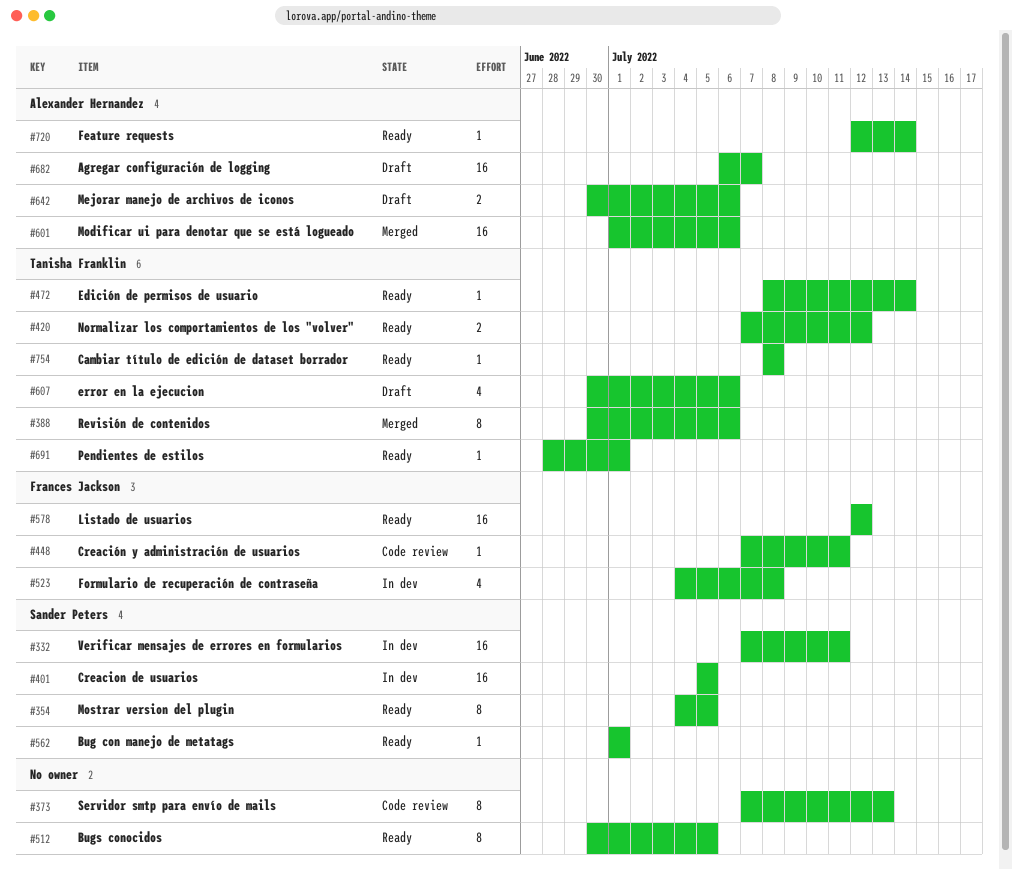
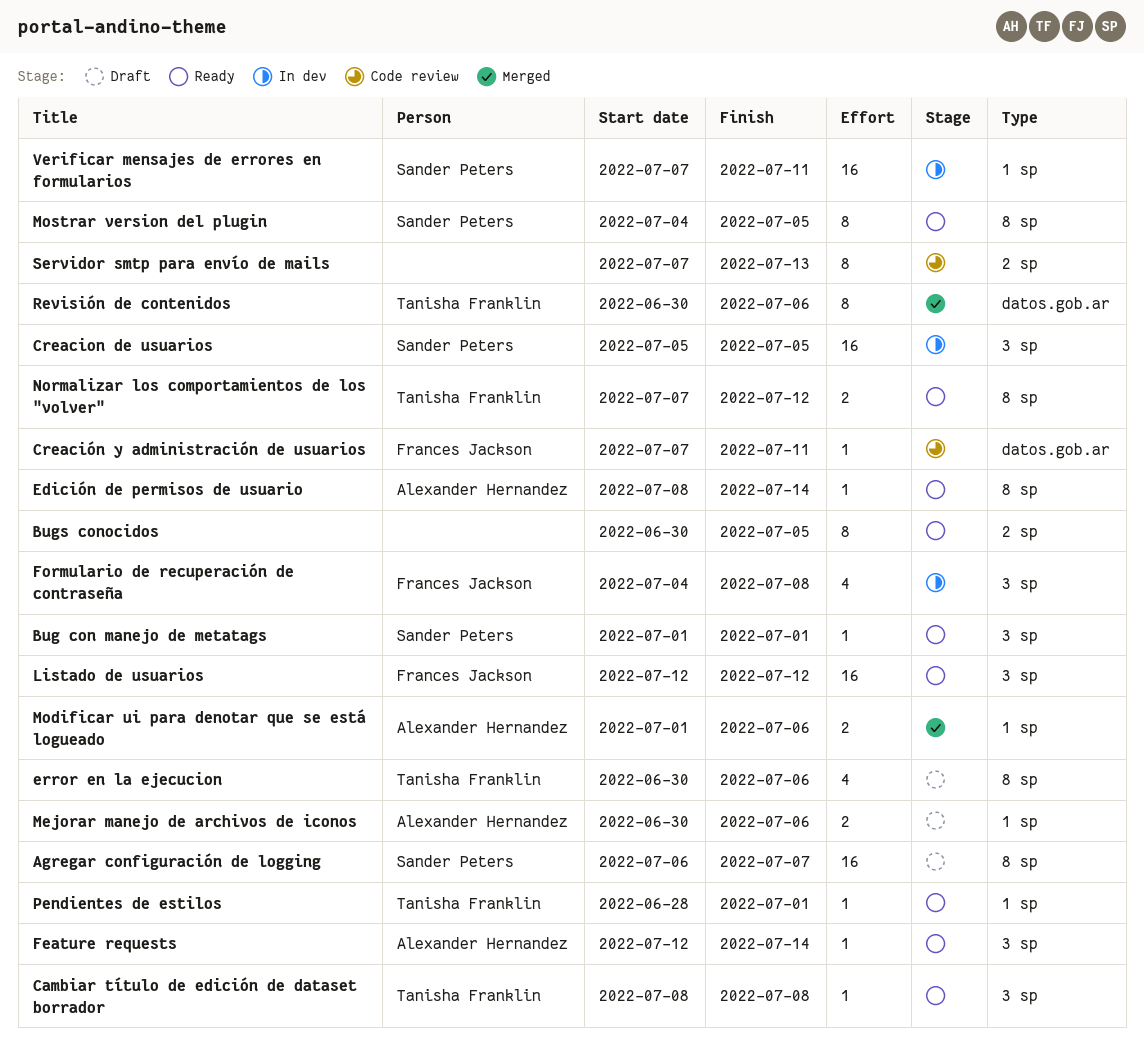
Agregar configuración de logging, owner: Alexander Hernandez -> Sander Peters
Edición de permisos de usuario, owner: Tanisha Franklin -> Alexander Hernandez
Modificar ui para denotar que se está logueado, estimate: 16 -> 2

